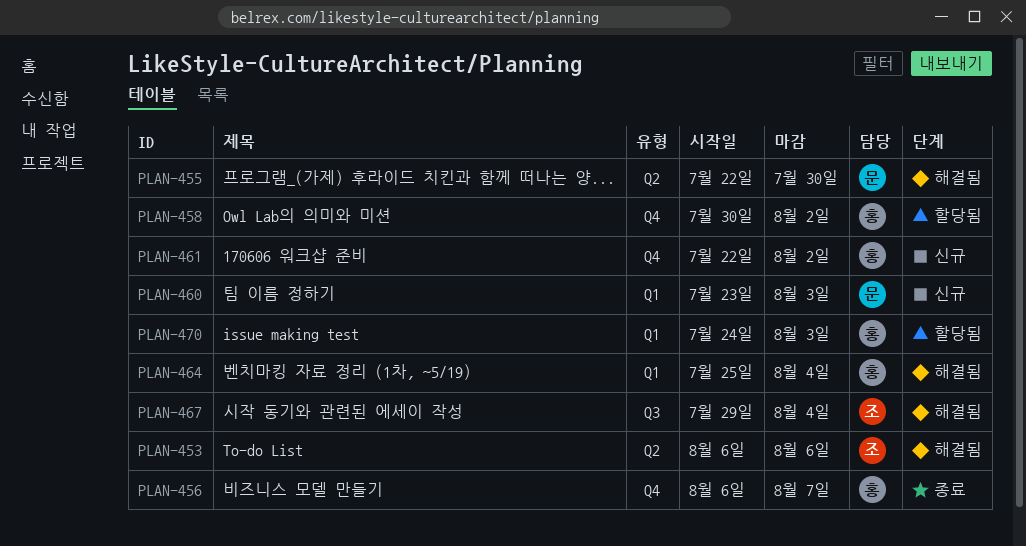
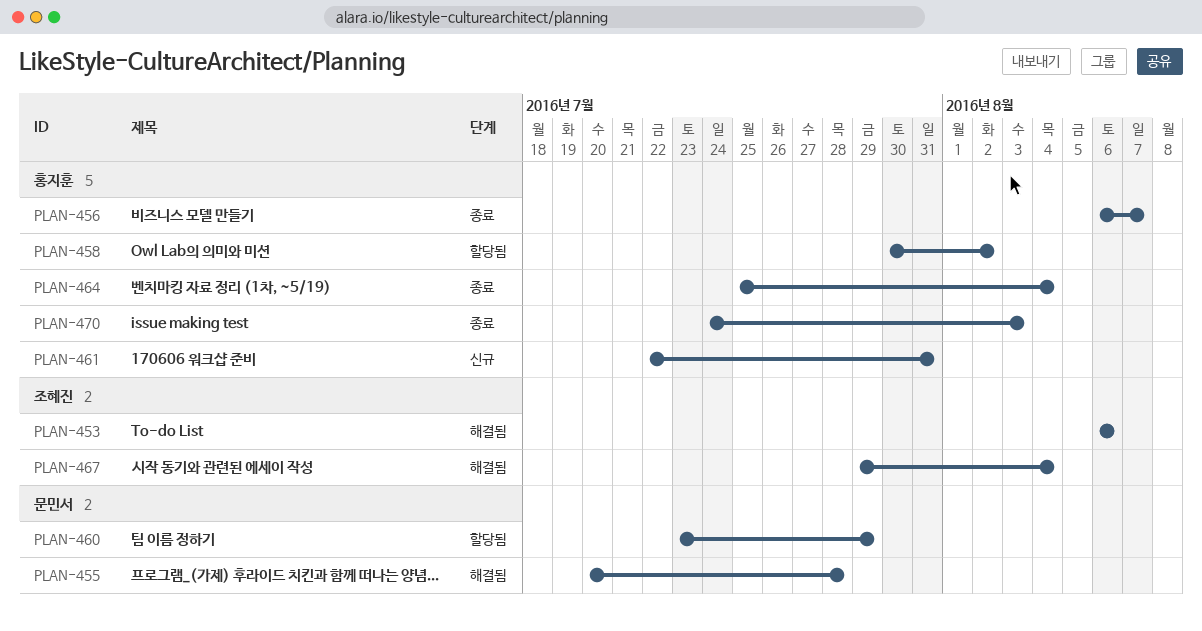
PLAN-455, start: Jul 22 -> Jul 20
PLAN-455, due: Jul 30 -> Jul 28
PLAN-460, status: 신규 -> 할당됨
PLAN-460, due: Aug 3 -> Jul 29
PLAN-461, due: Aug 2 -> Jul 31
PLAN-464, status: 해결됨 -> 종료
PLAN-470, status: 할당됨 -> 종료

